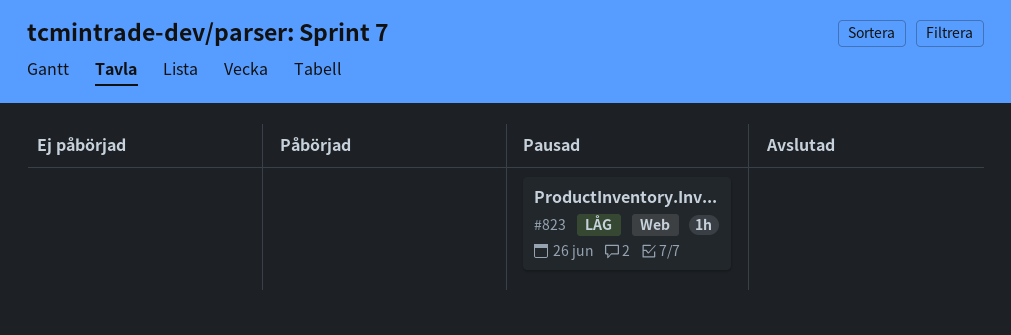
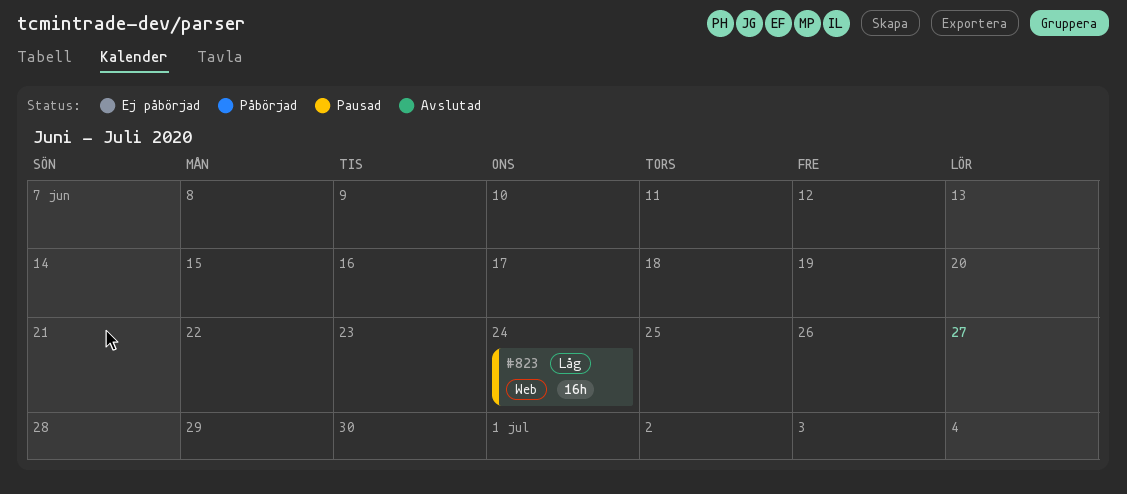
#823, estimate: 1h -> 16h
#823, due: Jun 26 -> Jun 24

